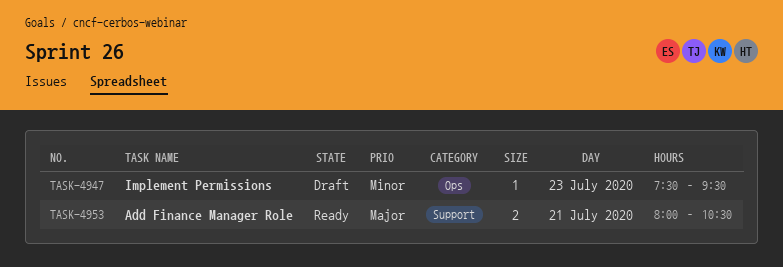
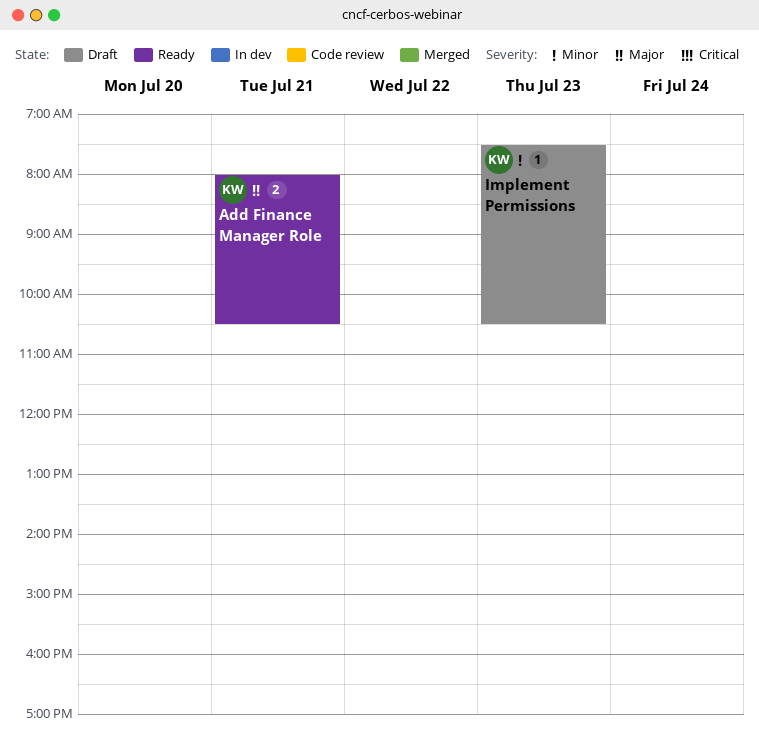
Implement Permissions, ends: 09:30 -> 10:30

